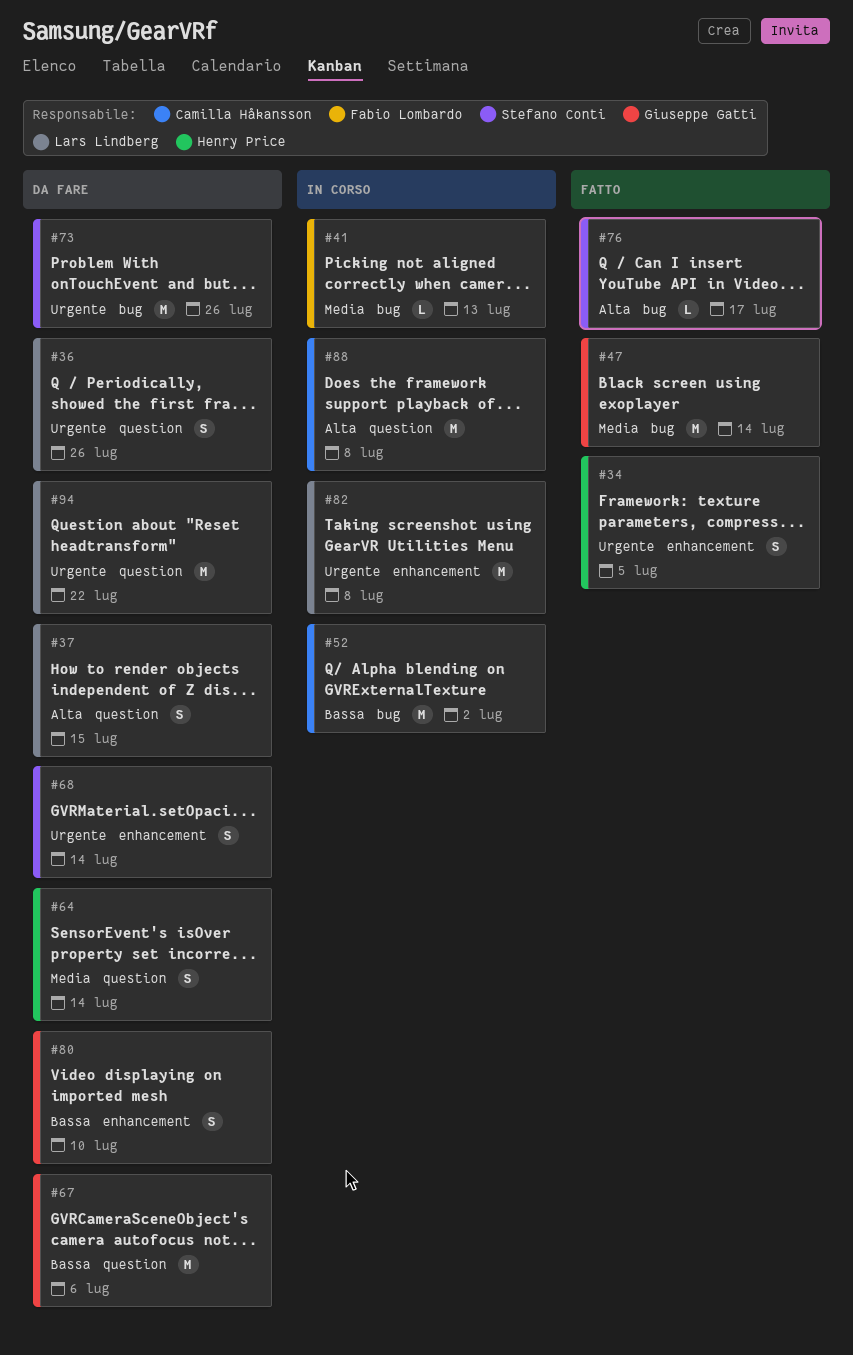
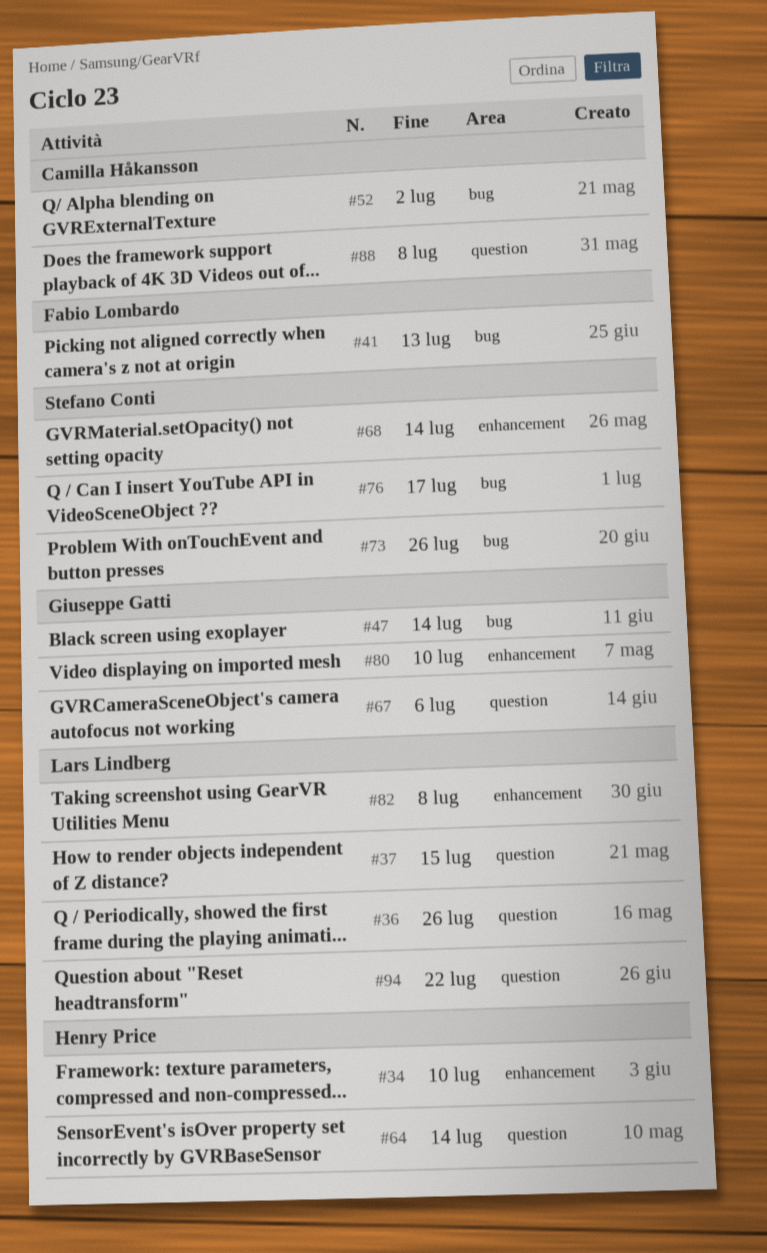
#34, due: Jul 5 -> Jul 10

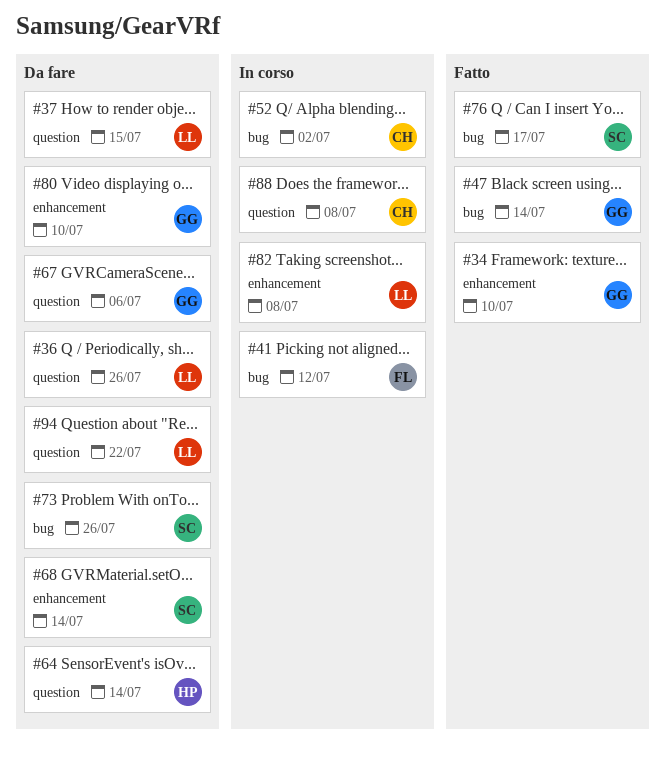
#34, owner: Henry Price -> Giuseppe Gatti
#41, due: Jul 13 -> Jul 12

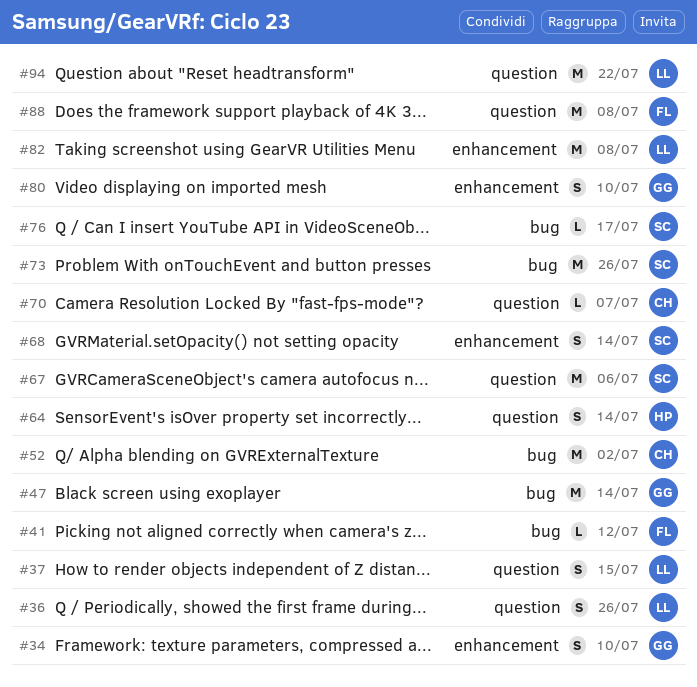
#67, owner: GG -> SC
#70: none -> present
#88, owner: CH -> FL

